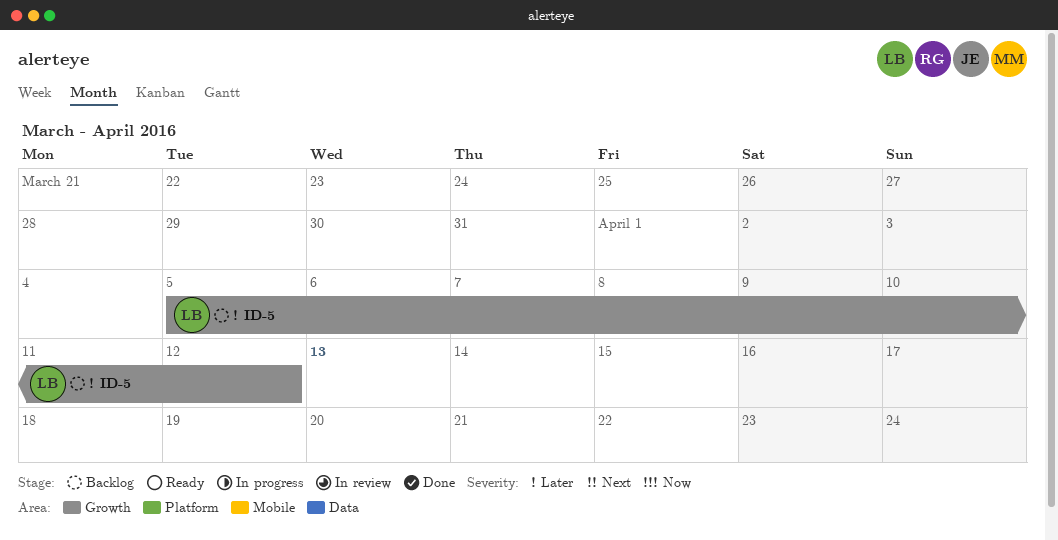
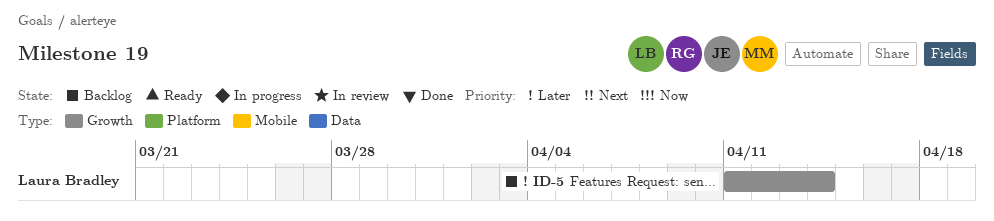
ID-5, start: Apr 5 -> Apr 11
ID-5, due: Apr 12 -> Apr 14

